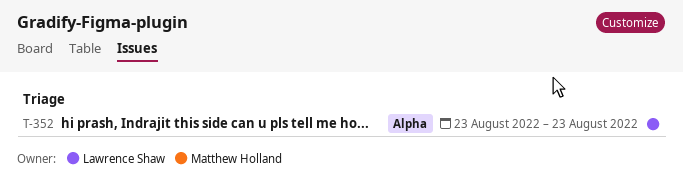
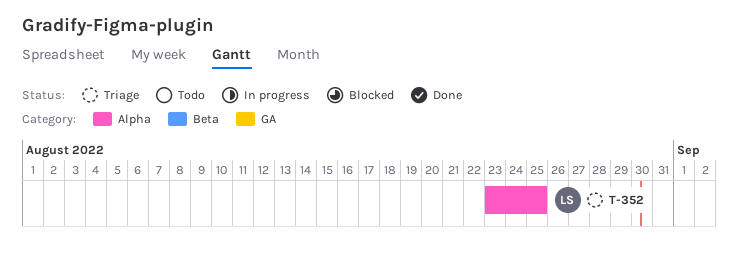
T-352, due: Aug 23 -> Aug 25

